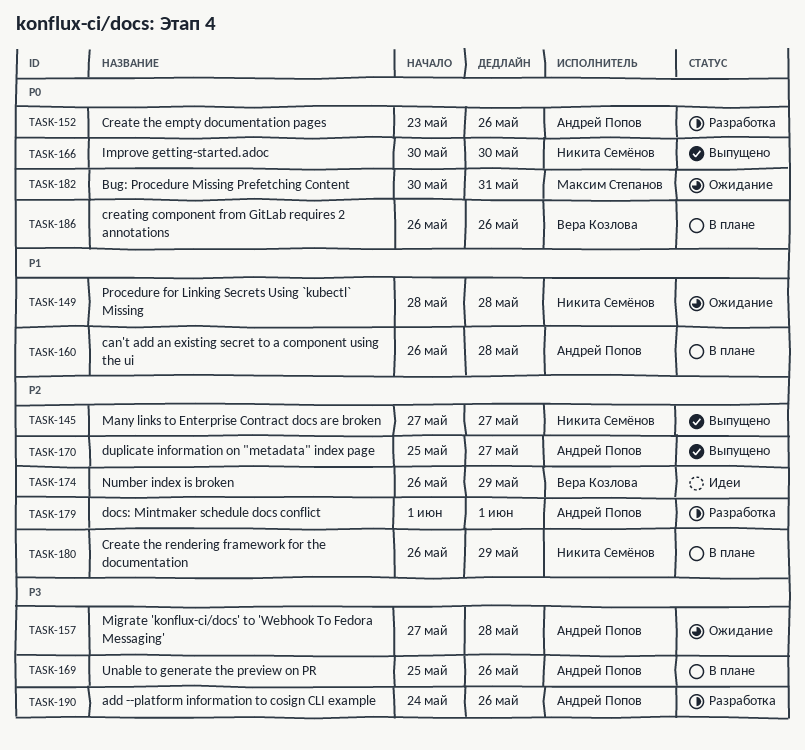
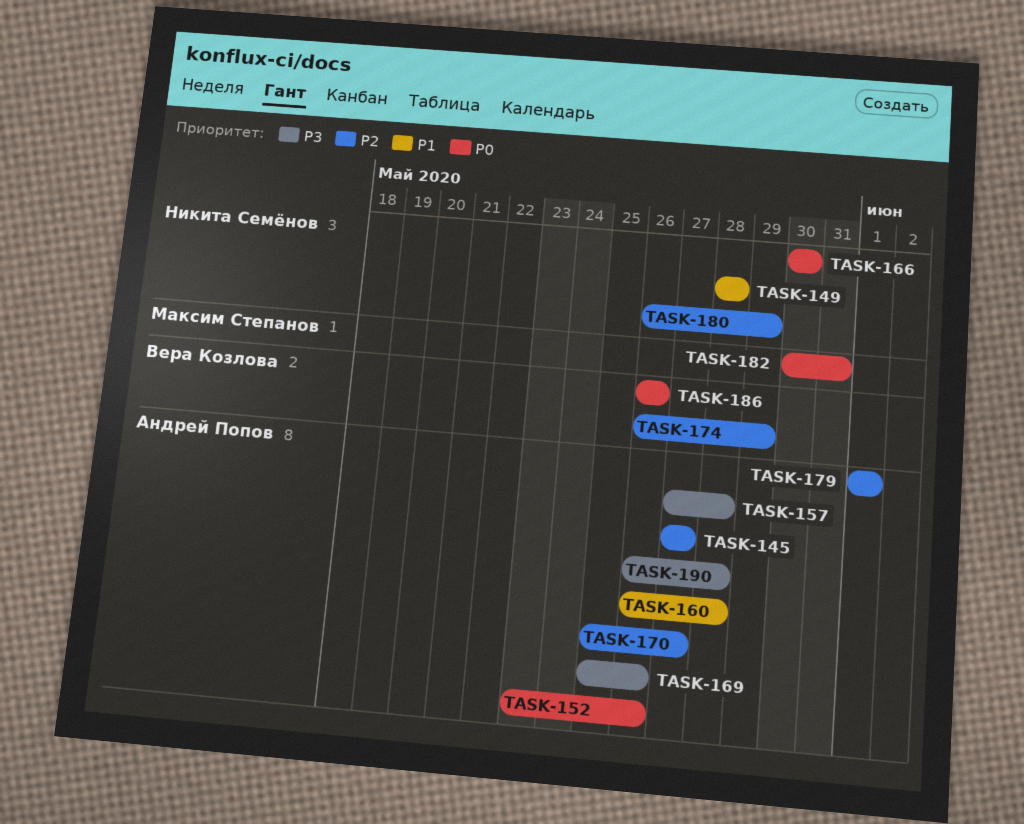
TASK-145, owner: Никита Семёнов -> Андрей Попов
TASK-190, start: May 24 -> May 26
TASK-190, due: May 26 -> May 28

